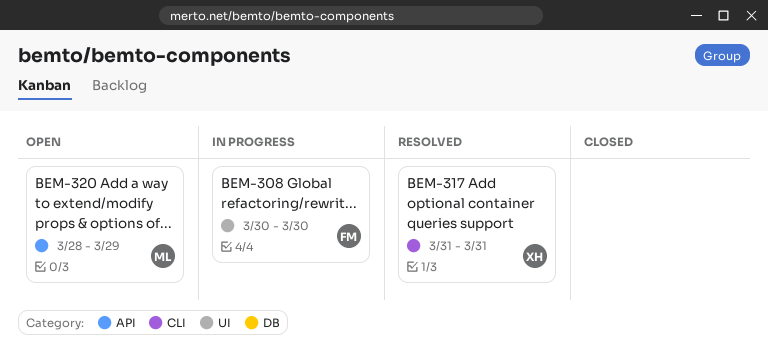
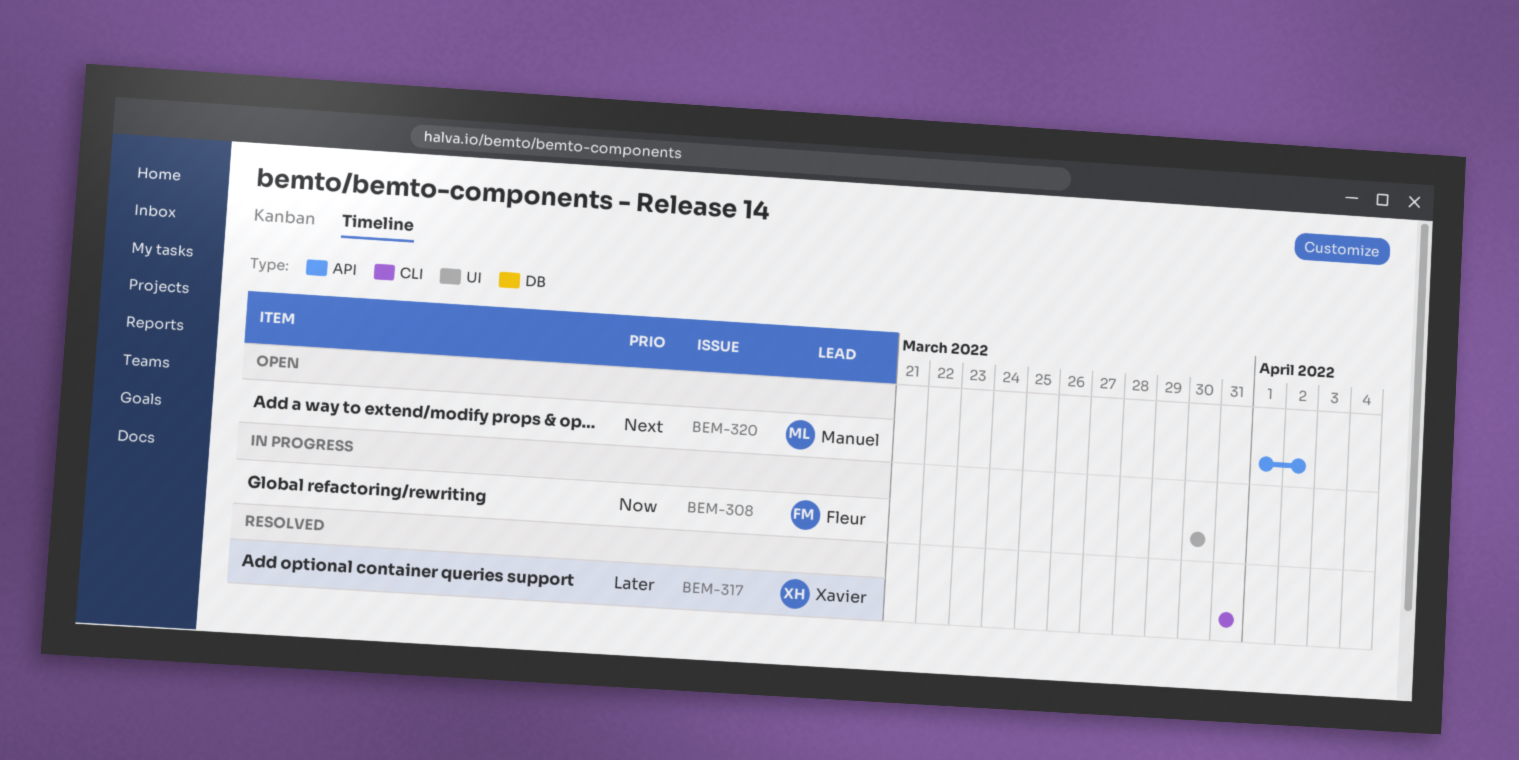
BEM-320, start: Mar 28 -> Apr 1
BEM-320, due: Mar 29 -> Apr 2

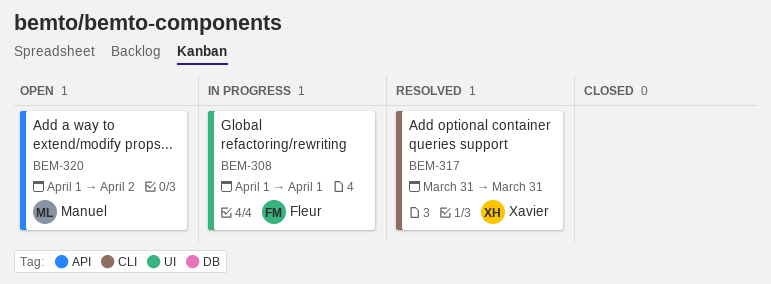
BEM-308, start: Mar 30 -> Apr 1
BEM-308, due: Mar 30 -> Apr 1

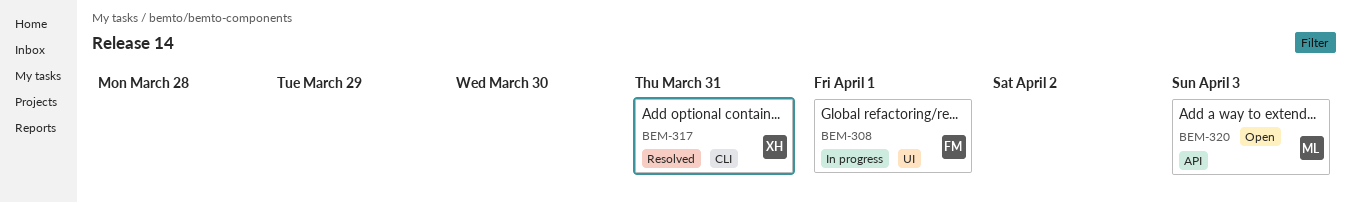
BEM-320, due: Apr 2 -> Apr 3

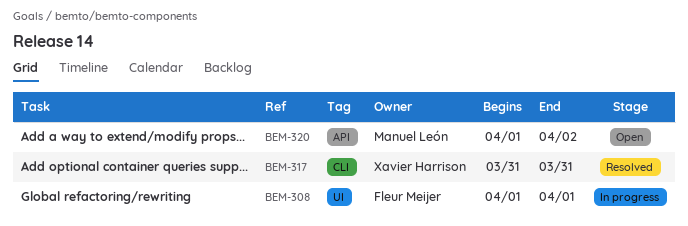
BEM-320, due: Apr 3 -> Apr 2

